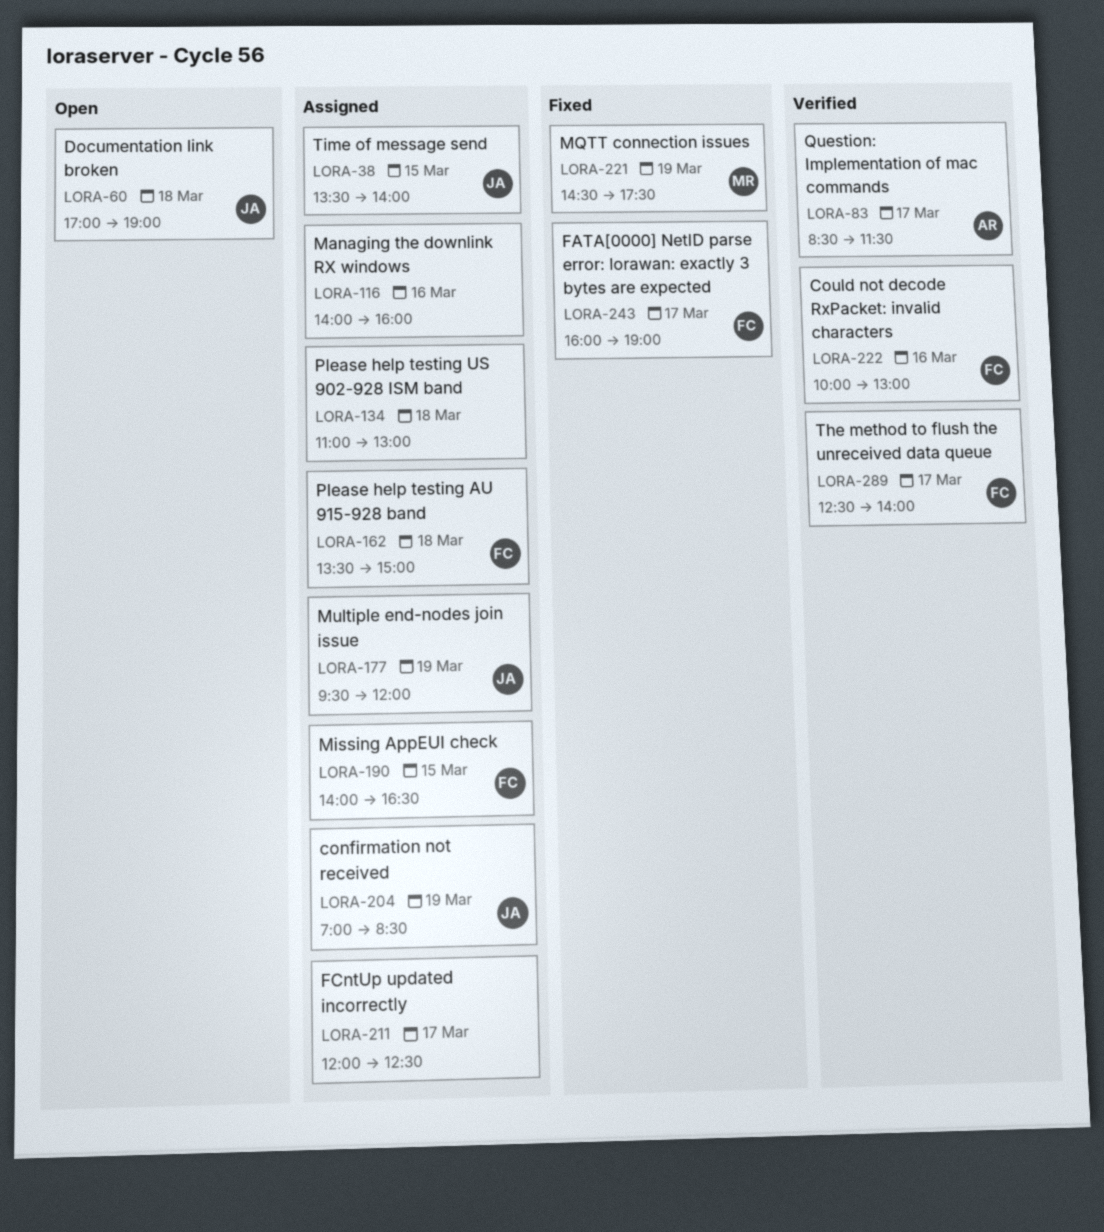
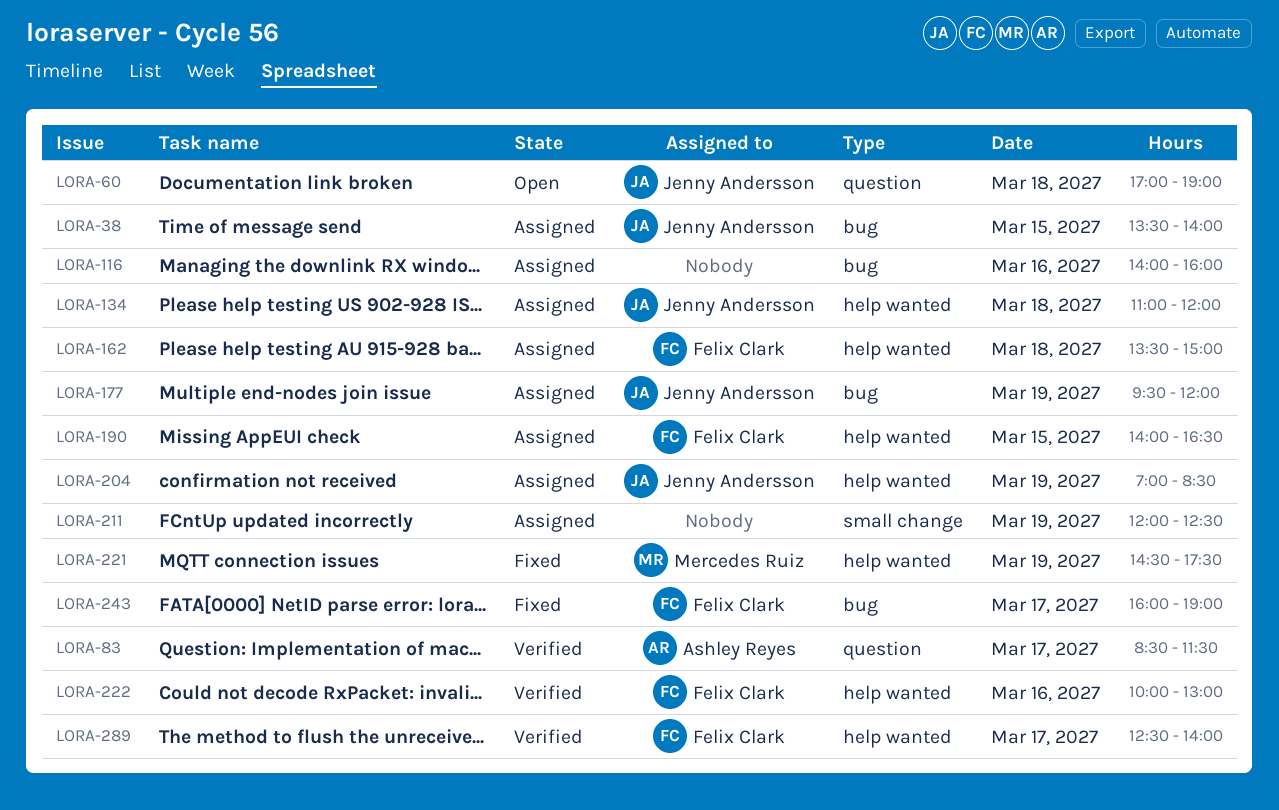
LORA-134, owner: none -> Jenny Andersson
LORA-134, ends: 13:00 -> 12:00
LORA-211, day: Mar 17 -> Mar 19

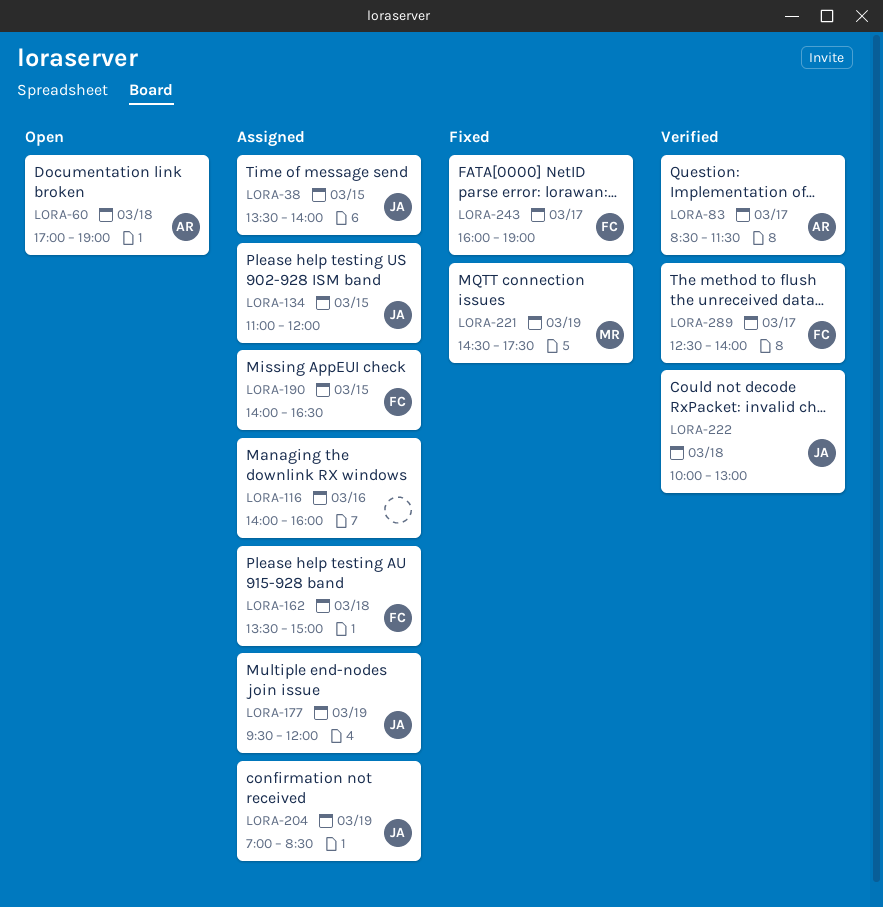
LORA-60, owner: Jenny Andersson -> Ashley Reyes
LORA-134, day: Mar 18 -> Mar 15
LORA-211: present -> none
LORA-222, owner: Felix Clark -> Jenny Andersson
LORA-222, day: Mar 16 -> Mar 18

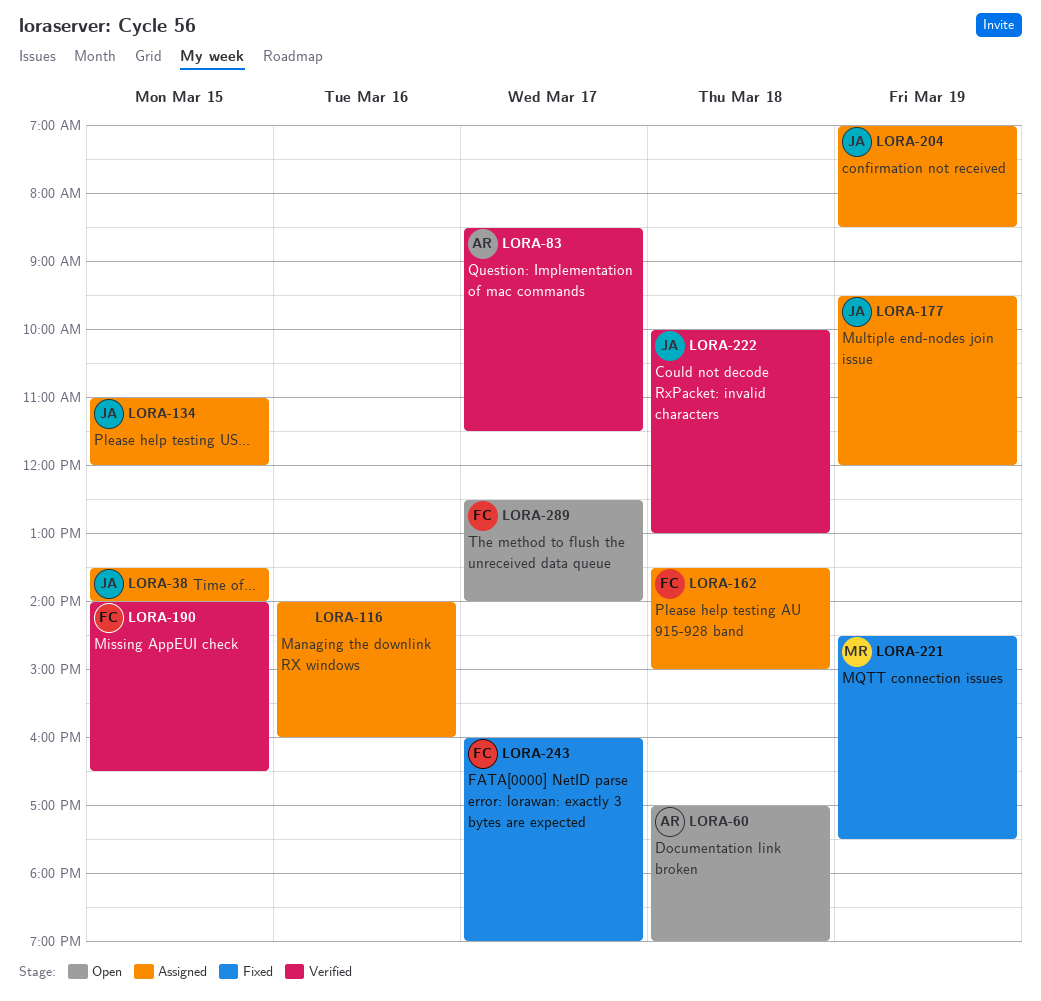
LORA-190, status: Assigned -> Verified
LORA-289, status: Verified -> Open

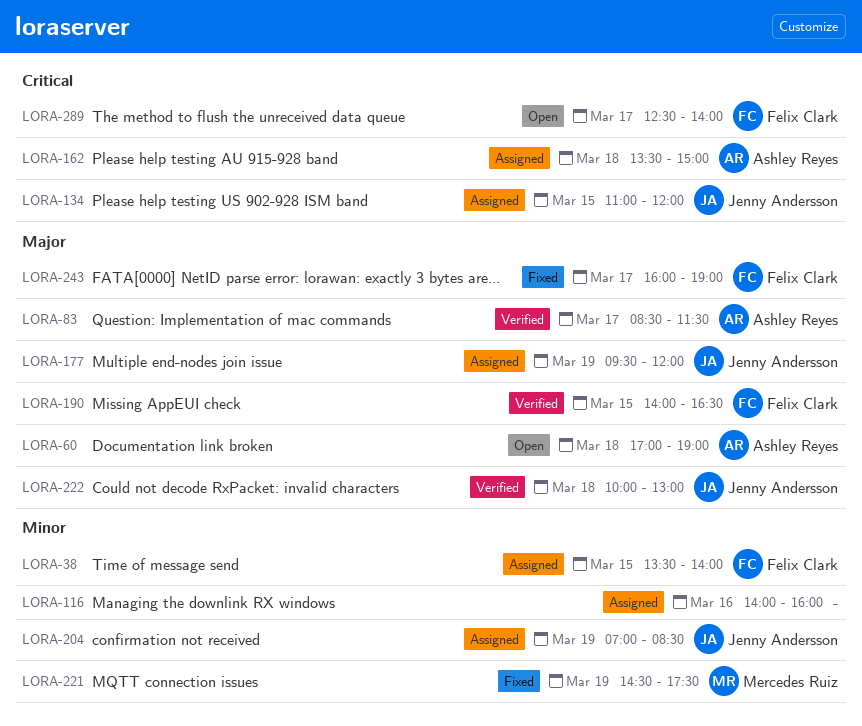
LORA-38, owner: Jenny Andersson -> Felix Clark
LORA-162, owner: Felix Clark -> Ashley Reyes

